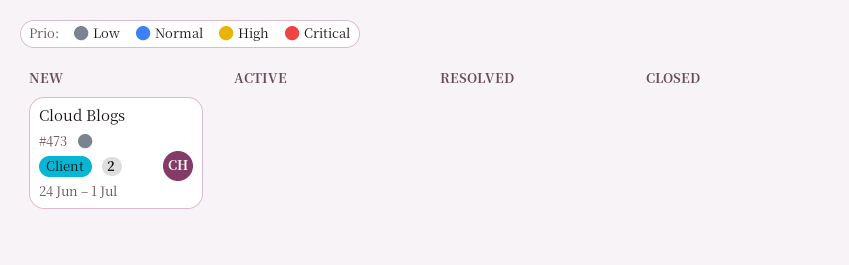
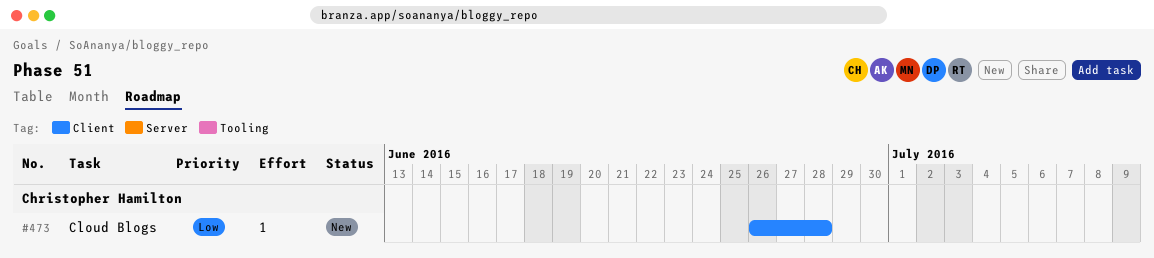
#473, estimate: 2 -> 1
#473, start: Jun 24 -> Jun 26
#473, due: Jul 1 -> Jun 28

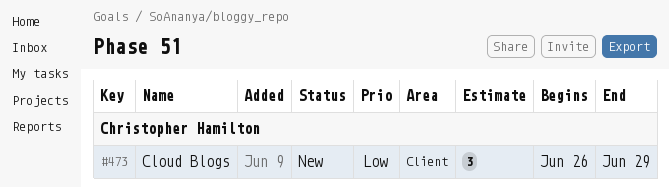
#473, estimate: 1 -> 3
#473, due: Jun 28 -> Jun 29

